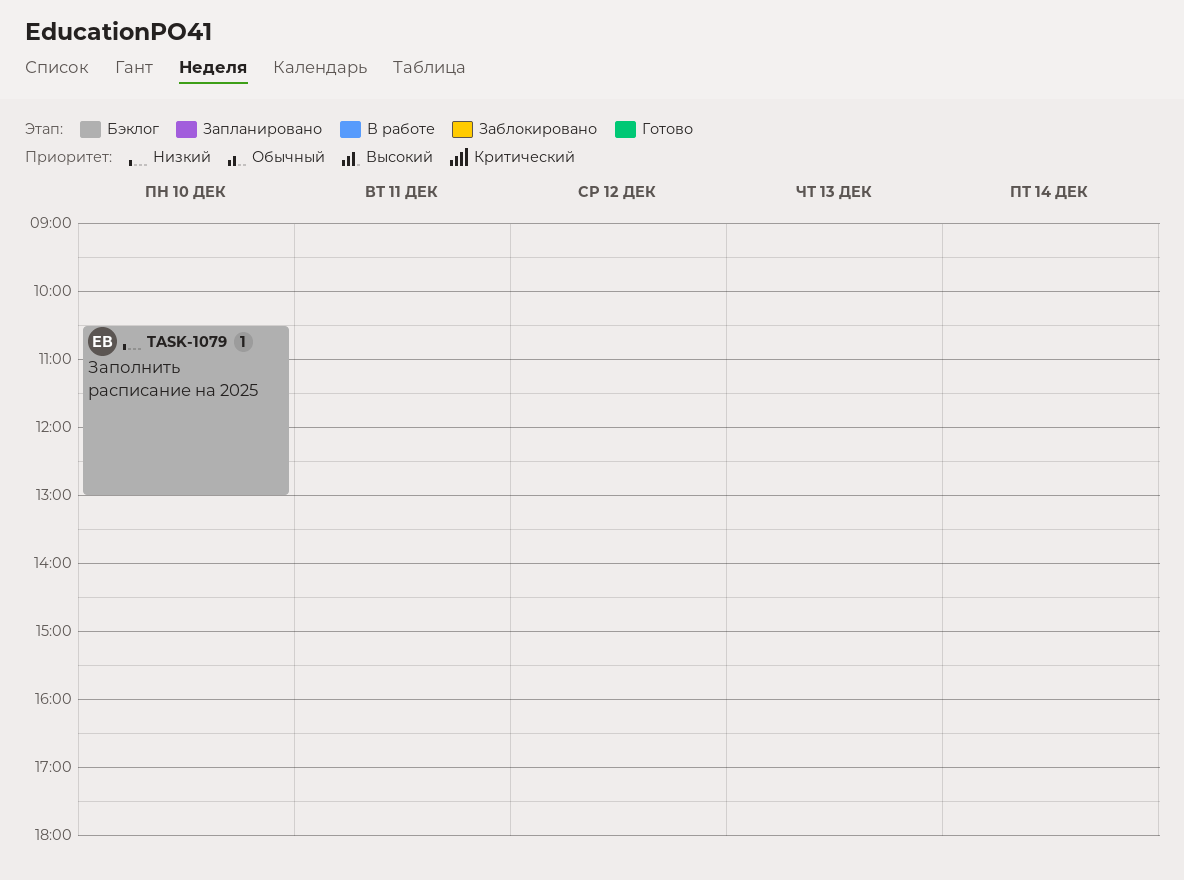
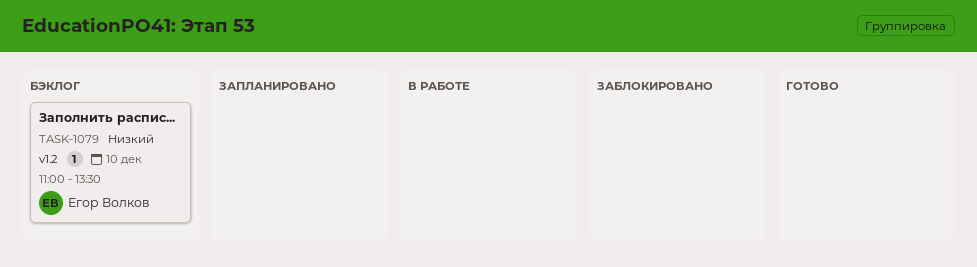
TASK-1079, begins: 10:30 -> 11:00
TASK-1079, ends: 13:00 -> 13:30

